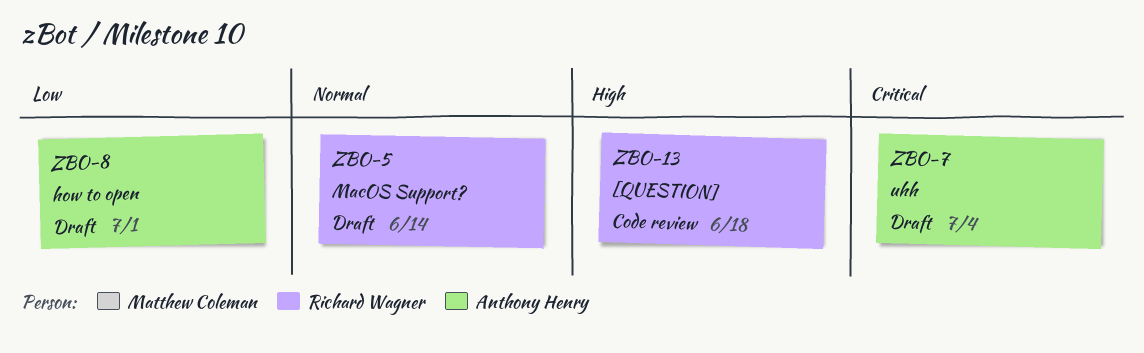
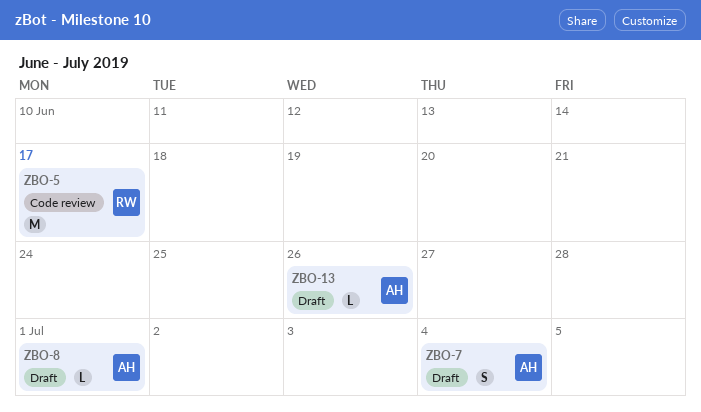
ZBO-5, status: Draft -> Code review
ZBO-5, due: Jun 14 -> Jun 17
ZBO-13, status: Code review -> Draft
ZBO-13, owner: Richard Wagner -> Anthony Henry
ZBO-13, due: Jun 18 -> Jun 26

